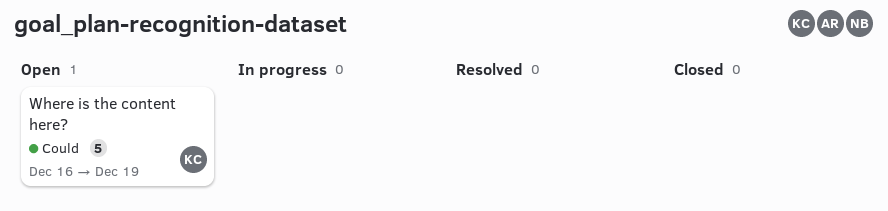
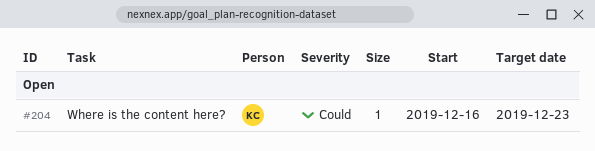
Where is the content here?, estimate: 5 -> 1
Where is the content here?, due: Dec 19 -> Dec 23

